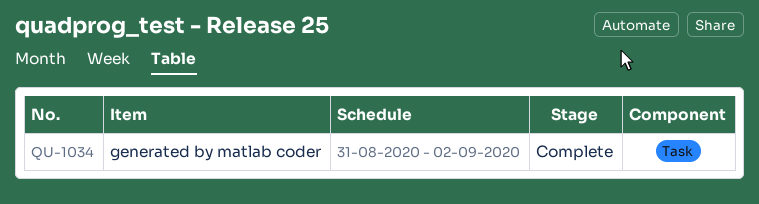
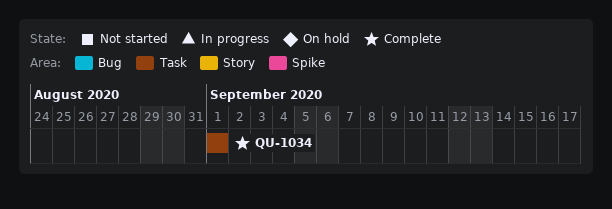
QU-1034, start: Aug 31 -> Sep 1
QU-1034, due: Sep 2 -> Sep 1

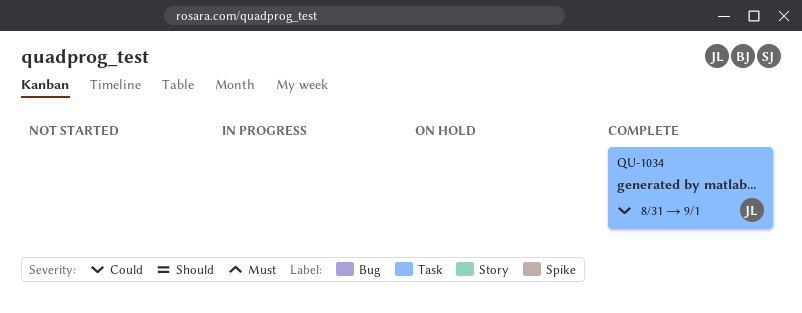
QU-1034, start: Sep 1 -> Aug 31

